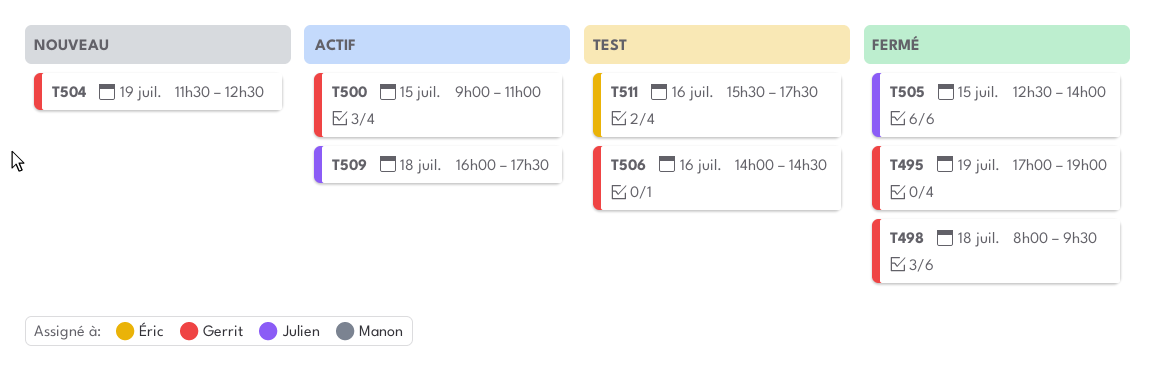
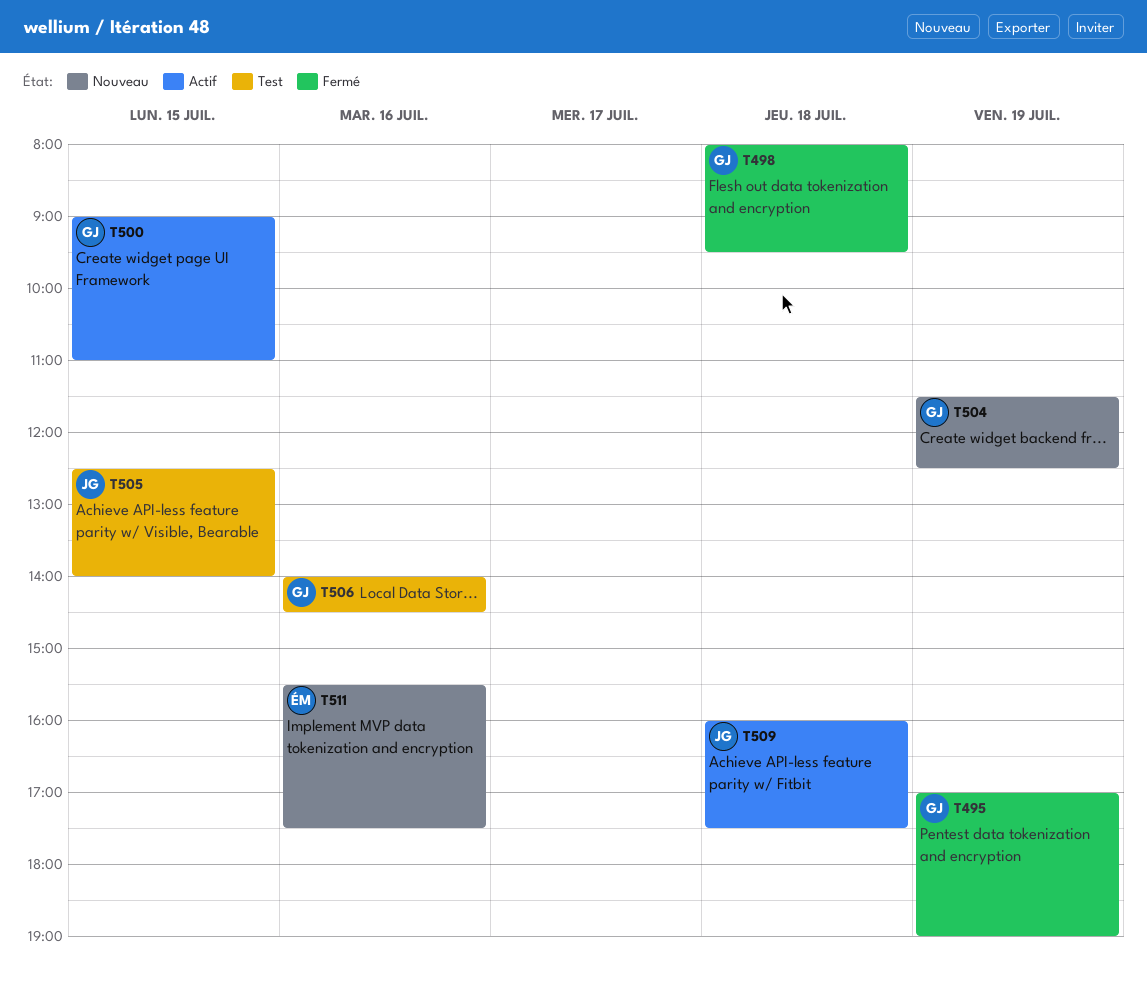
T505, status: Fermé -> Test
T511, status: Test -> Nouveau

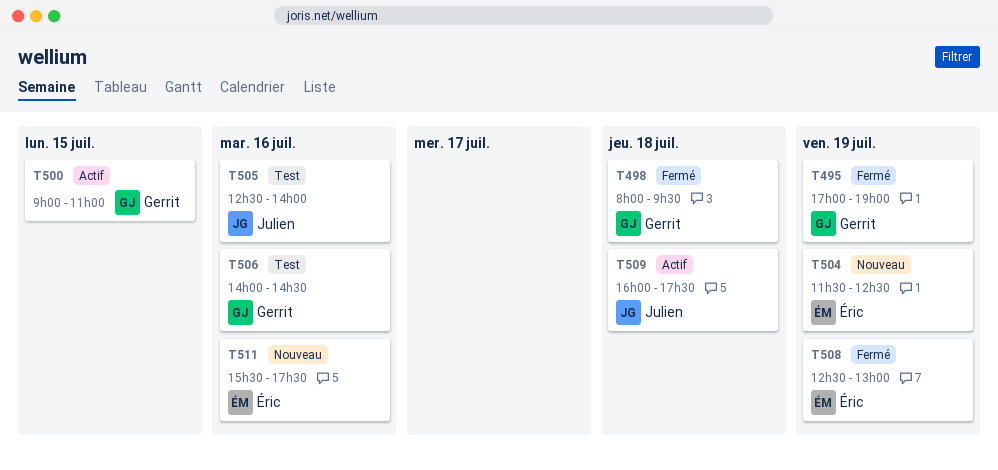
T504, owner: Gerrit -> Éric
T505, day: Jul 15 -> Jul 16
T508: none -> present

